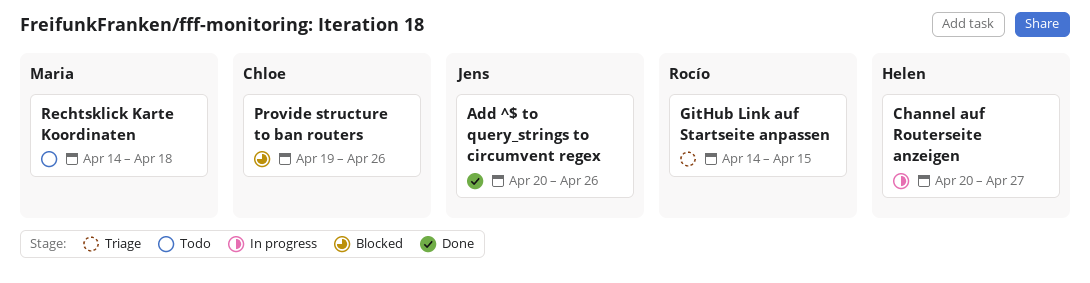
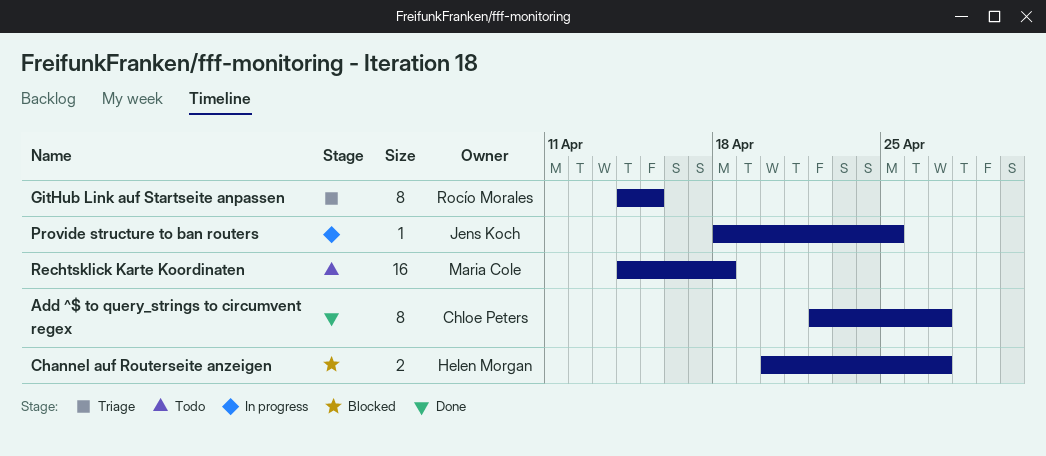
Add ^$ to query_strings to circumvent regex, owner: Jens Koch -> Chloe Peters
Add ^$ to query_strings to circumvent regex, start: Apr 20 -> Apr 22
Add ^$ to query_strings to circumvent regex, due: Apr 26 -> Apr 27
Channel auf Routerseite anzeigen, status: In progress -> Blocked
Provide structure to ban routers, status: Blocked -> In progress
Provide structure to ban routers, owner: Chloe Peters -> Jens Koch
Provide structure to ban routers, start: Apr 19 -> Apr 18
Provide structure to ban routers, due: Apr 26 -> Apr 25

